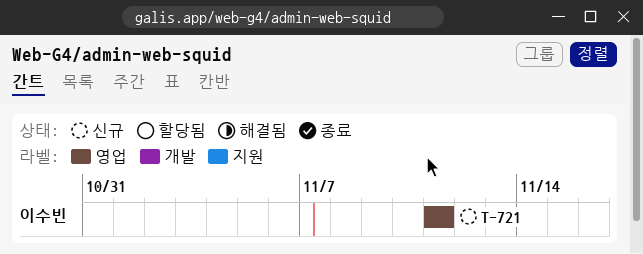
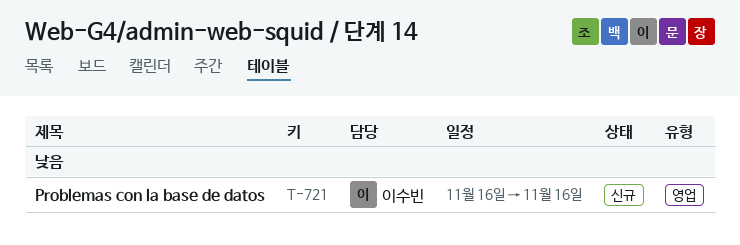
T-721, start: Nov 11 -> Nov 16
T-721, due: Nov 11 -> Nov 16

